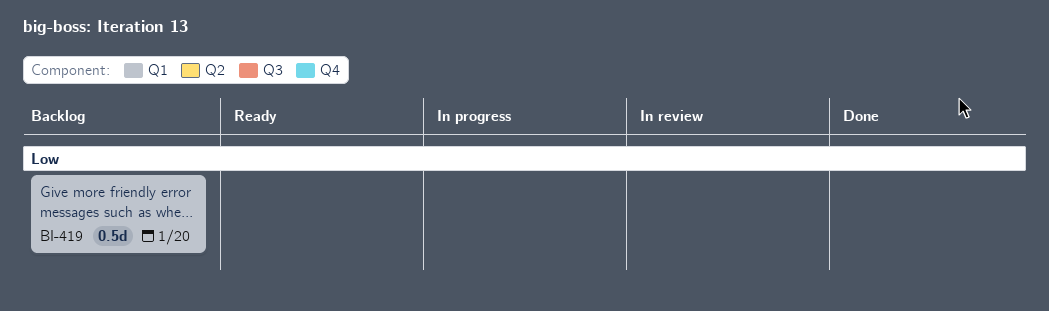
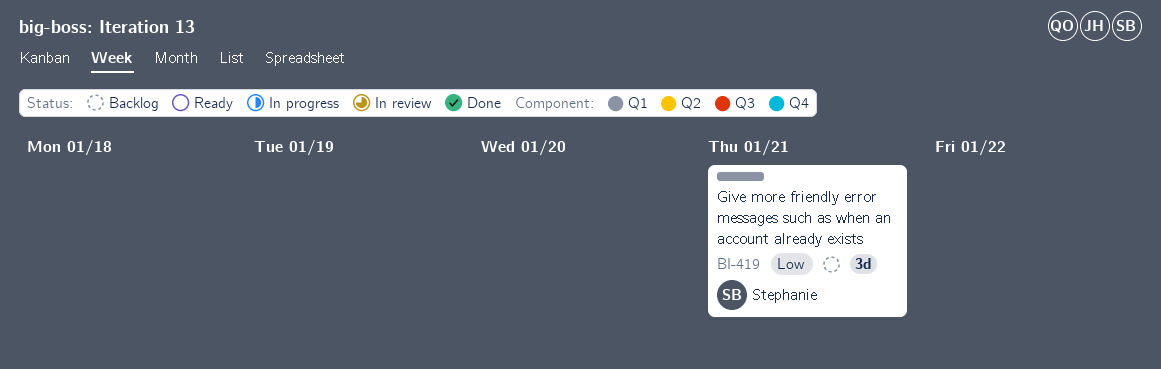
BI-419, estimate: 0.5d -> 3d
BI-419, due: Jan 20 -> Jan 21

